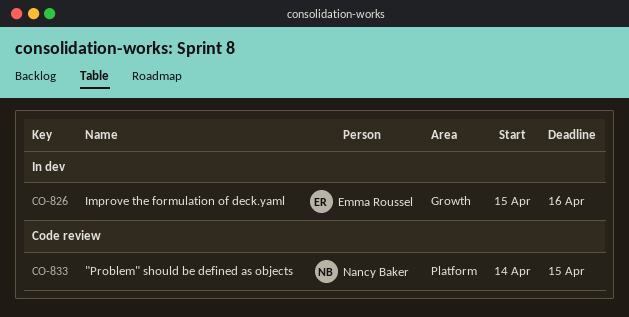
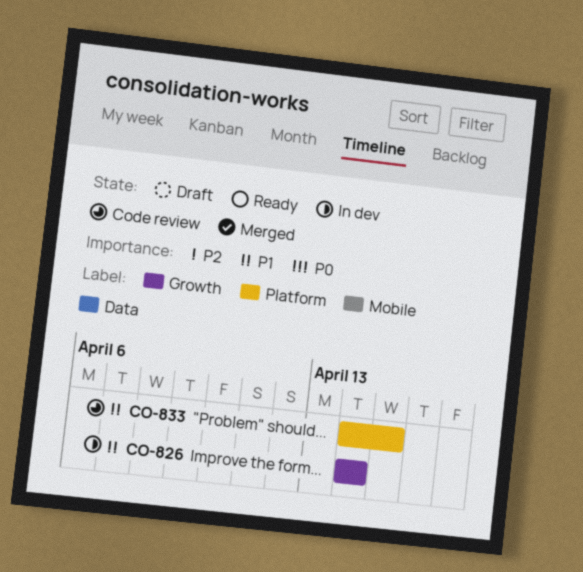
CO-826, start: Apr 15 -> Apr 14
CO-826, due: Apr 16 -> Apr 14

